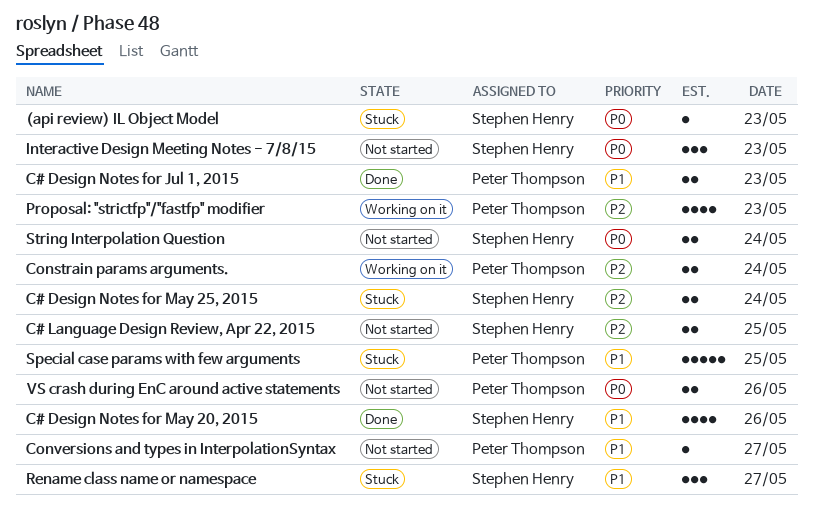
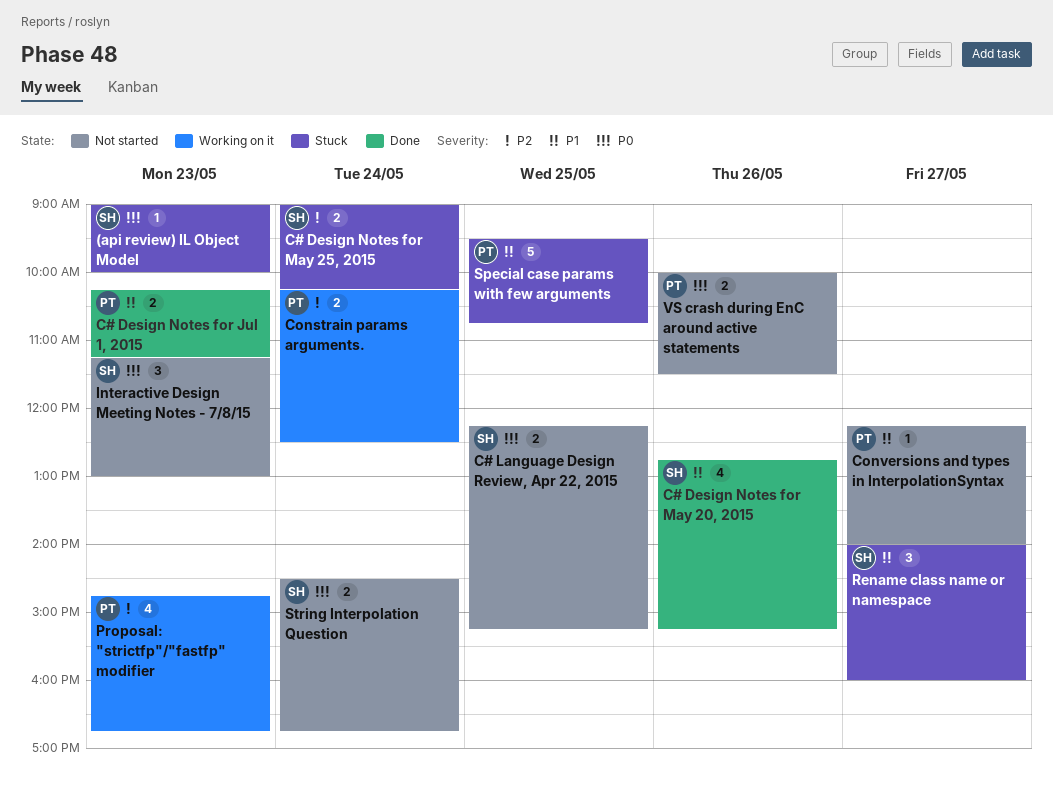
C# Language Design Review, Apr 22, 2015, priority: P2 -> P0

